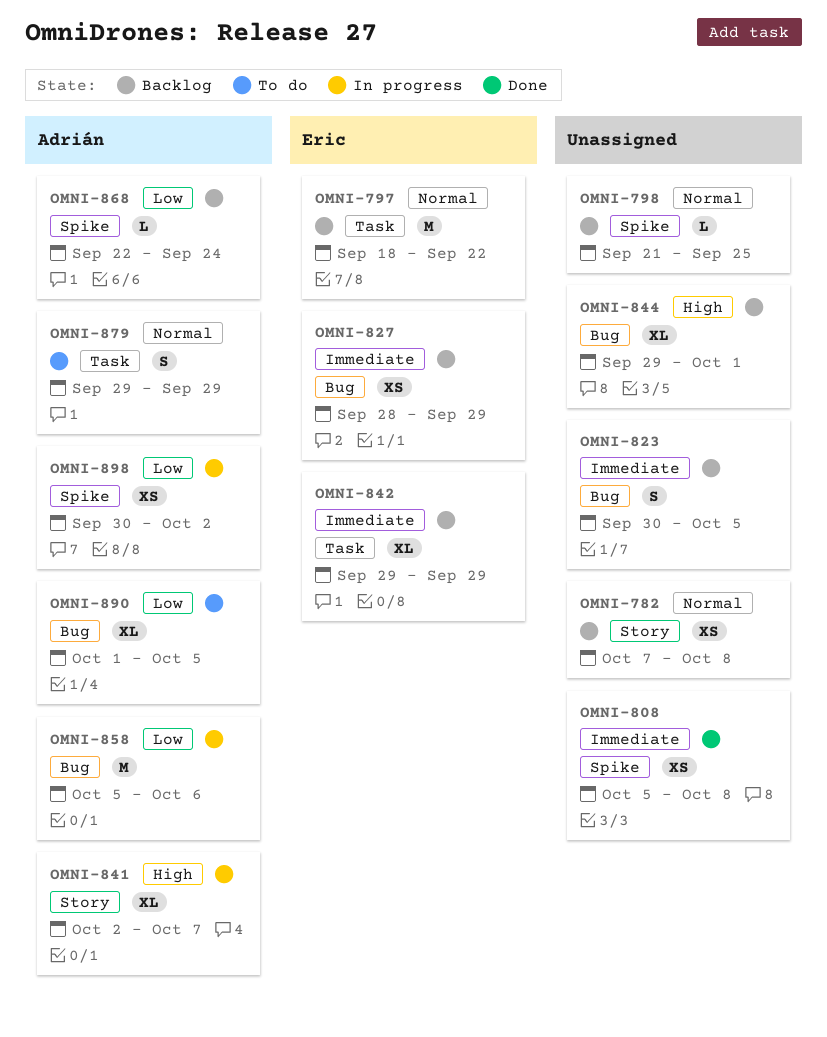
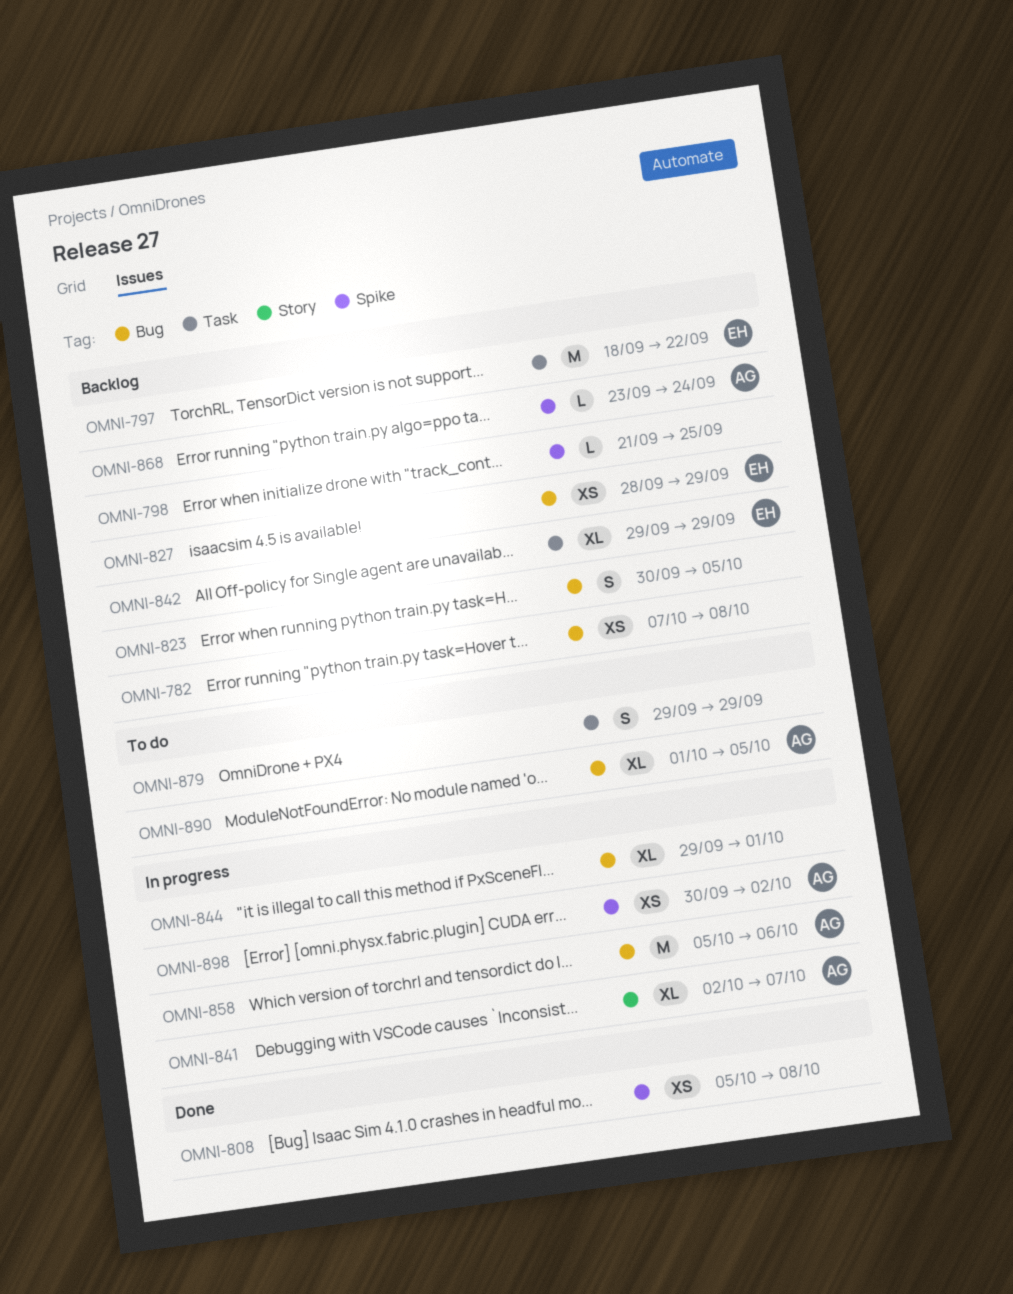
OMNI-782, label: Story -> Bug
OMNI-844, status: Backlog -> In progress
OMNI-868, start: Sep 22 -> Sep 23
OMNI-879, owner: Adrián -> none

